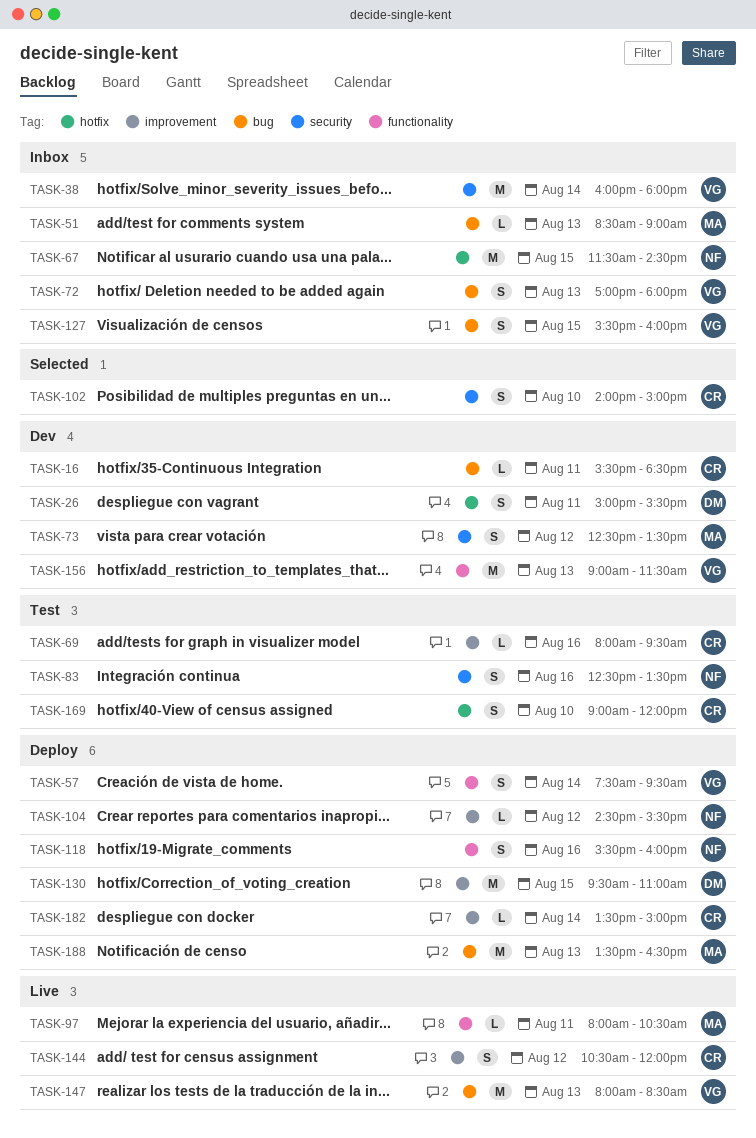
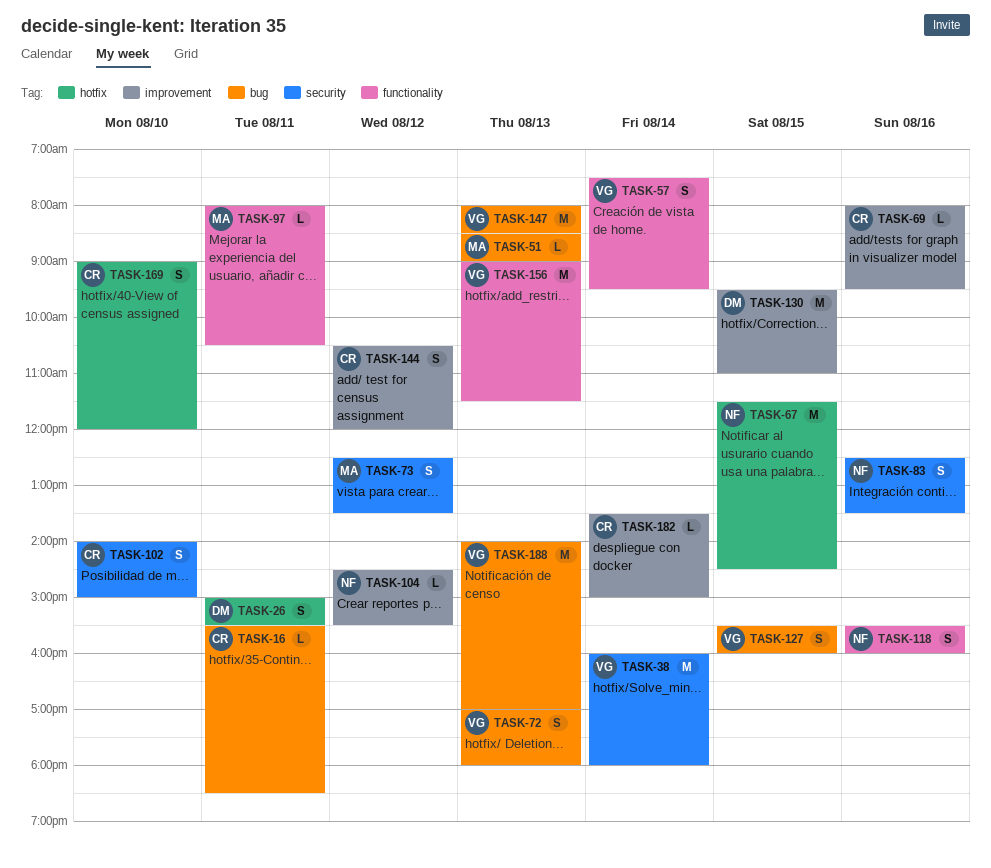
TASK-188, owner: MA -> VG
TASK-188, begins: 13:30 -> 14:00
TASK-188, ends: 16:30 -> 17:00

